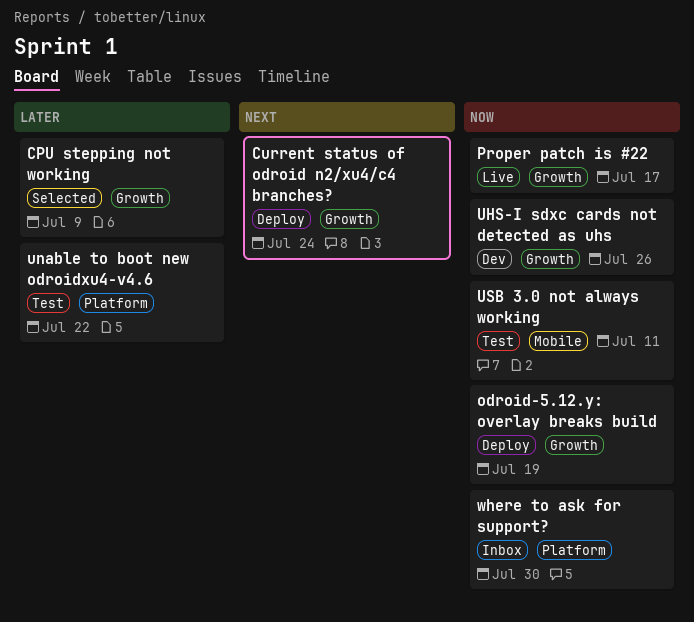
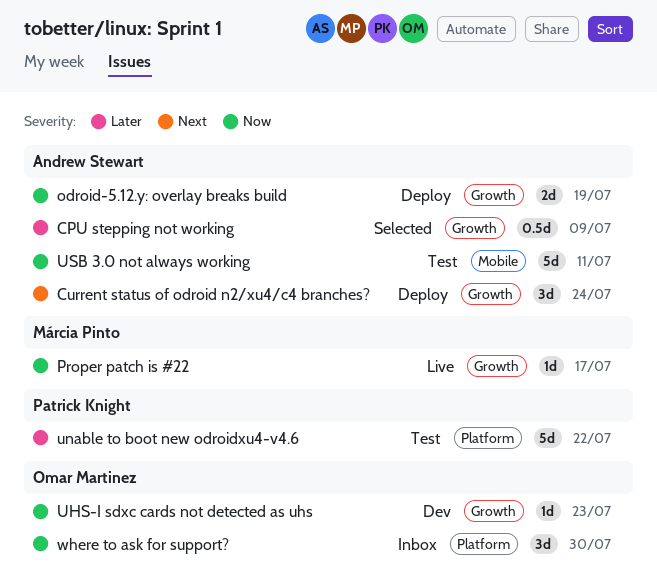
UHS-I sdxc cards not detected as uhs, due: Jul 26 -> Jul 23

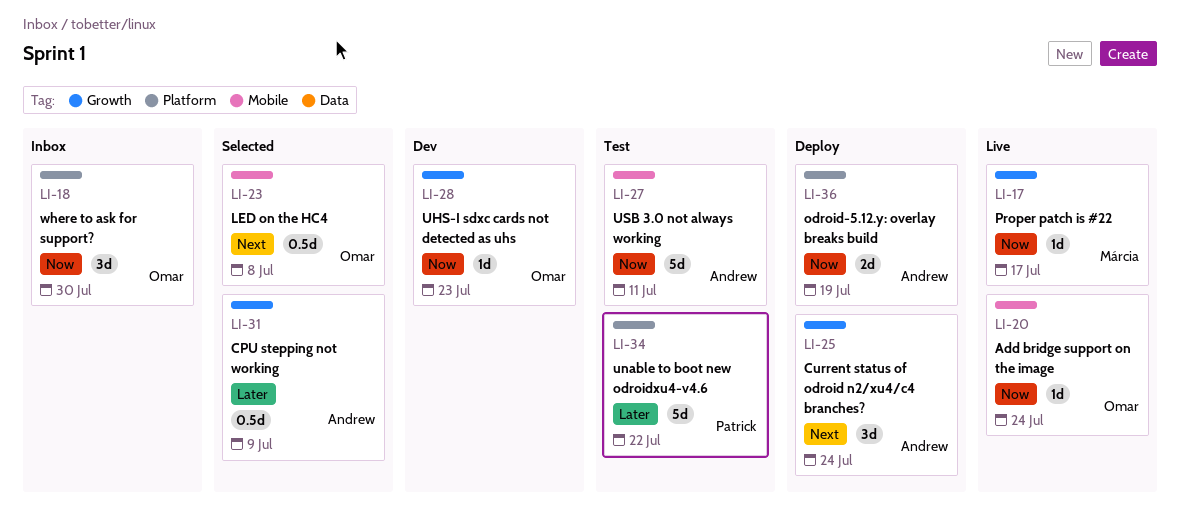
Add bridge support on the image: none -> present
LED on the HC4: none -> present
odroid-5.12.y: overlay breaks build, label: Growth -> Platform

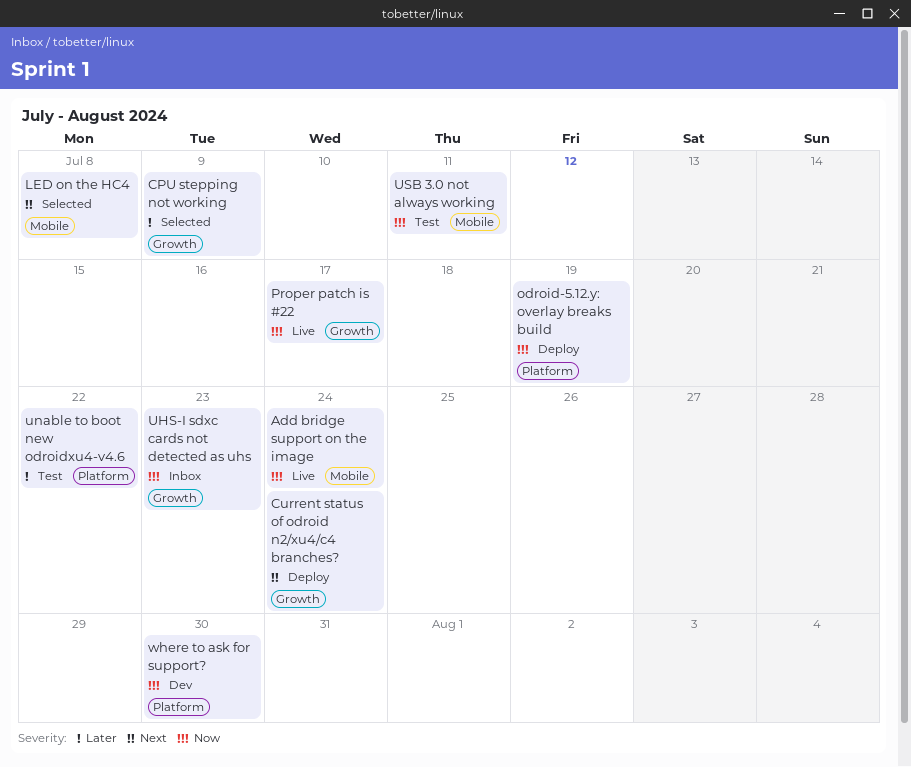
UHS-I sdxc cards not detected as uhs, status: Dev -> Inbox
where to ask for support?, status: Inbox -> Dev

